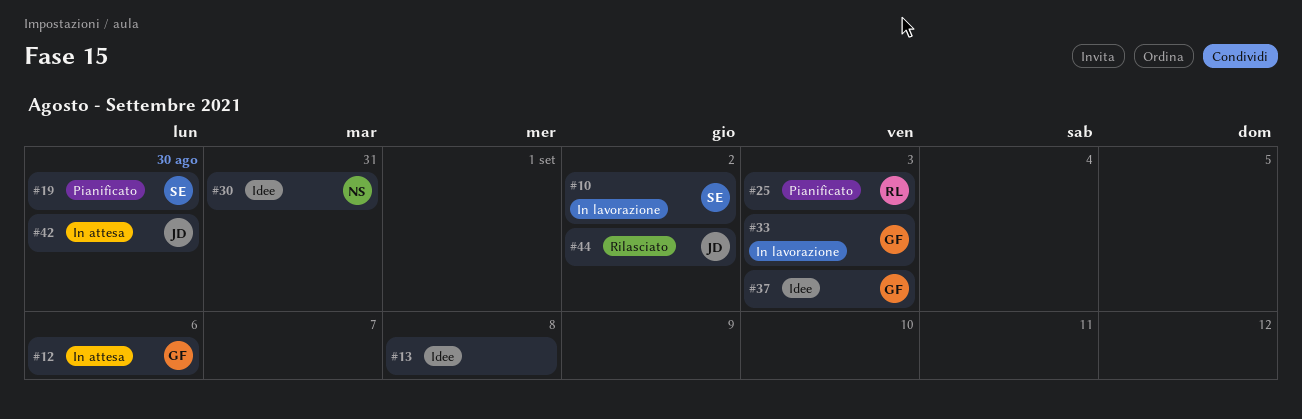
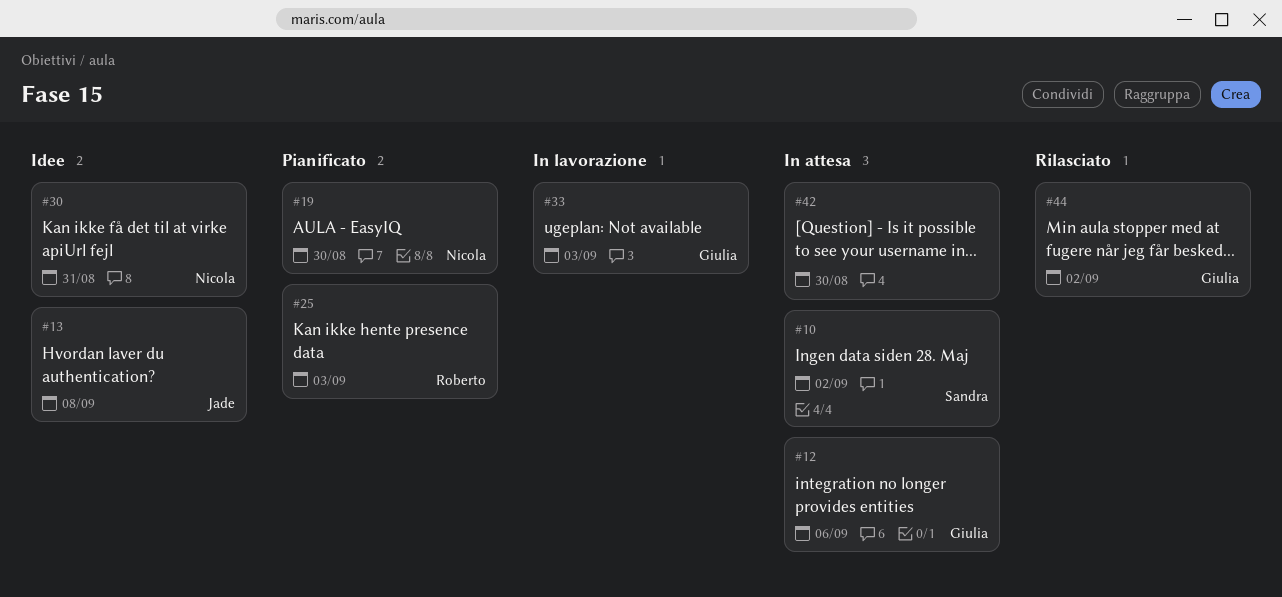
#10, status: In lavorazione -> In attesa
#13, owner: none -> Jade
#19, owner: Sandra -> Nicola
#37: present -> none
#42, owner: Jade -> none
#44, owner: Jade -> Giulia

